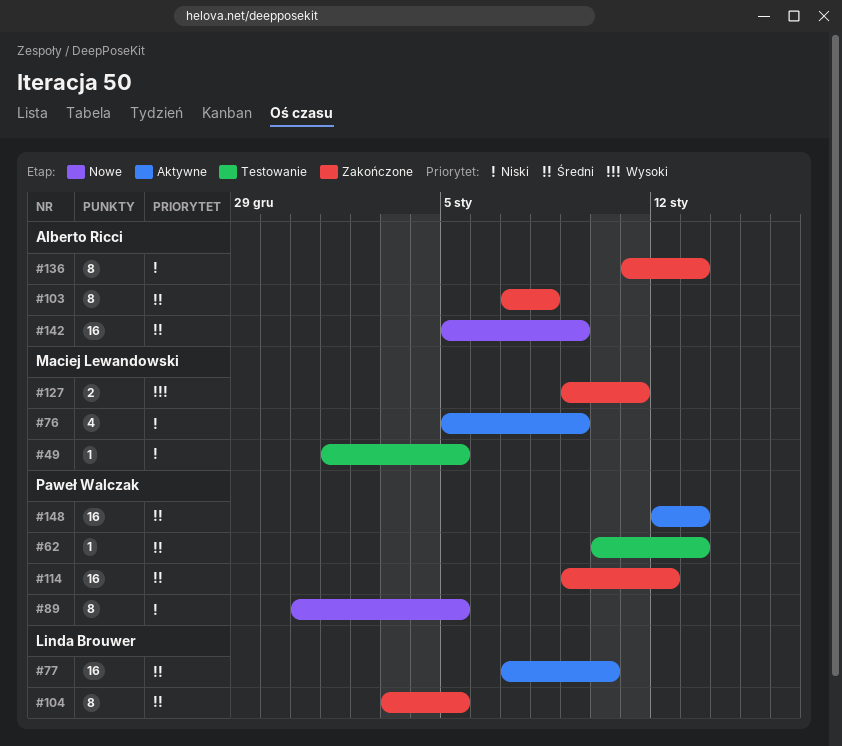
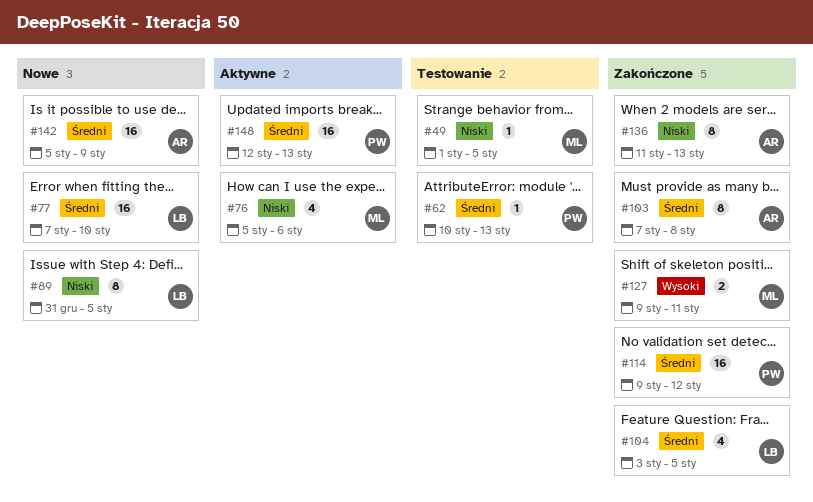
#76, due: Jan 9 -> Jan 6
#77, status: Aktywne -> Nowe
#89, owner: Paweł Walczak -> Linda Brouwer
#104, estimate: 8 -> 4

